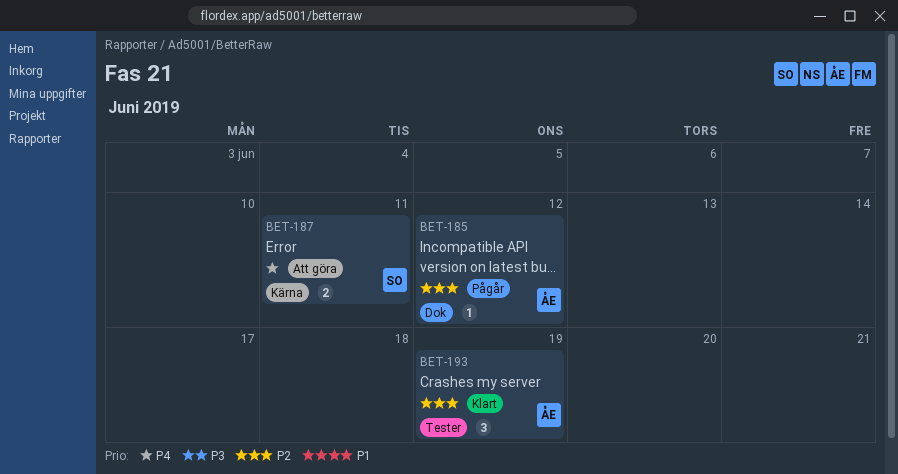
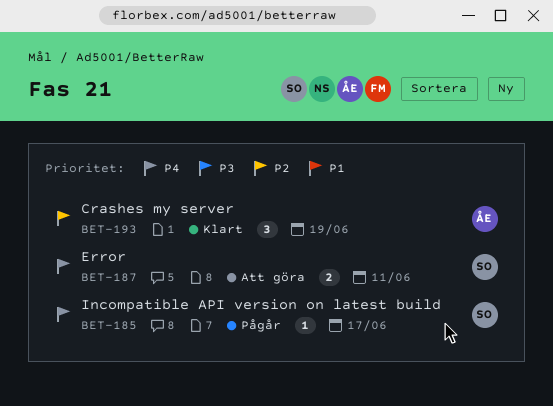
BET-185, owner: ÅE -> SO
BET-185, priority: P2 -> P4
BET-185, due: Jun 12 -> Jun 17

